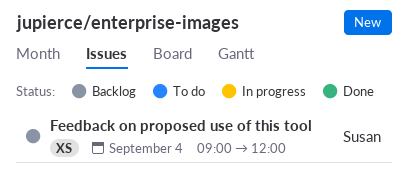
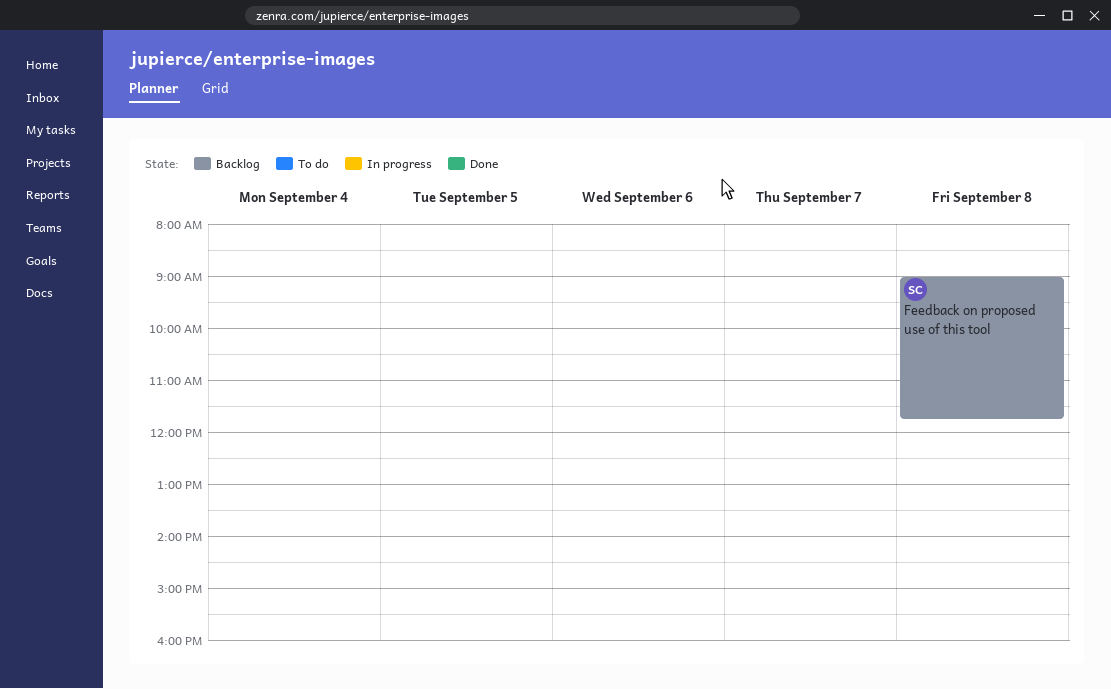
Feedback on proposed use of this tool, day: Sep 4 -> Sep 8
Feedback on proposed use of this tool, ends: 12:00 -> 11:45

